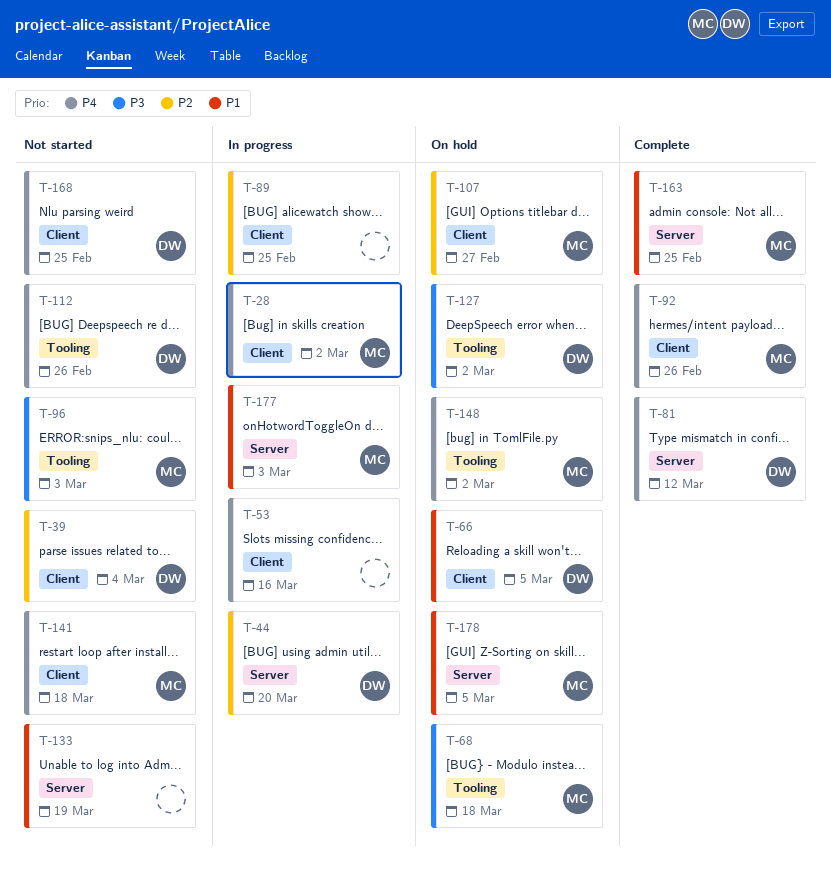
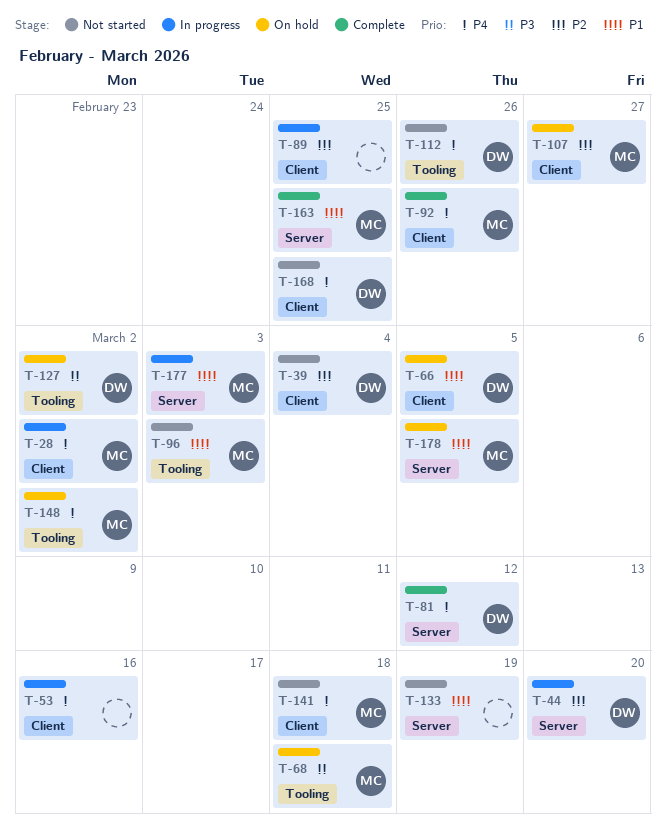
T-96, priority: P3 -> P1

